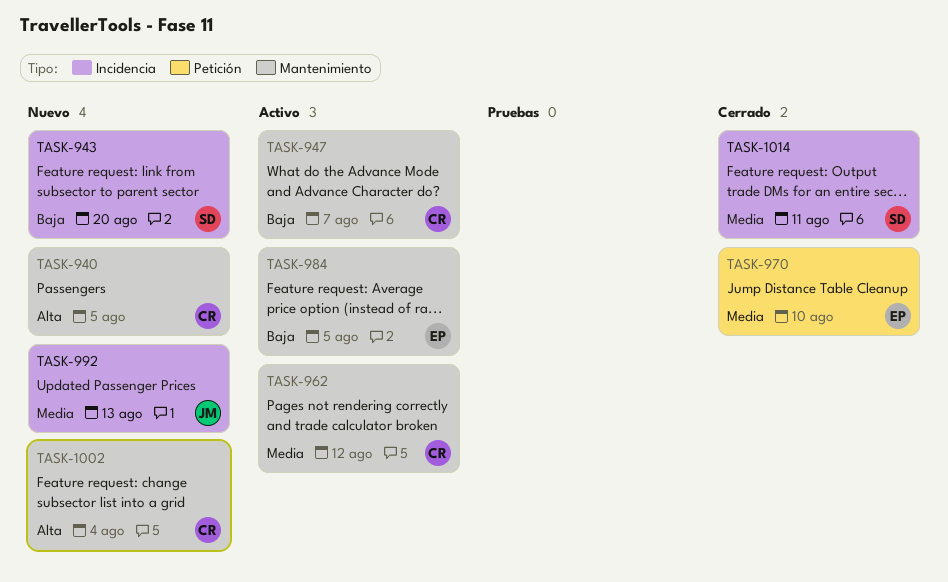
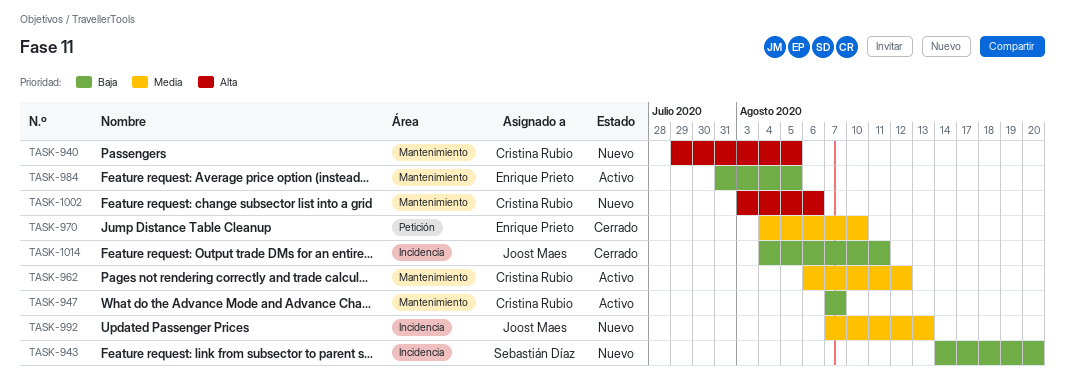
TASK-1002, due: Aug 4 -> Aug 6
TASK-1014, owner: Sebastián Díaz -> Joost Maes
TASK-1014, priority: Media -> Baja

